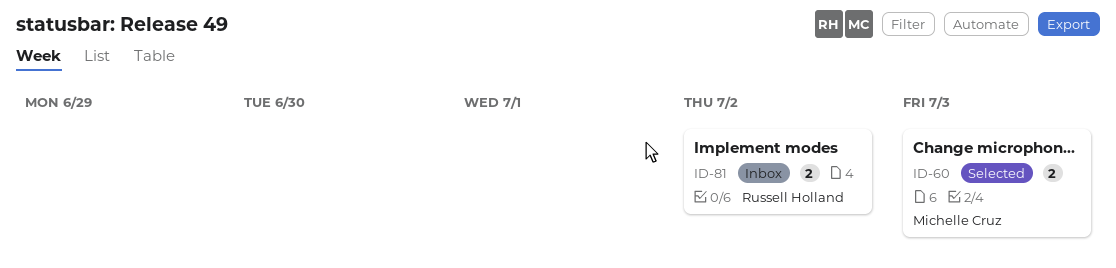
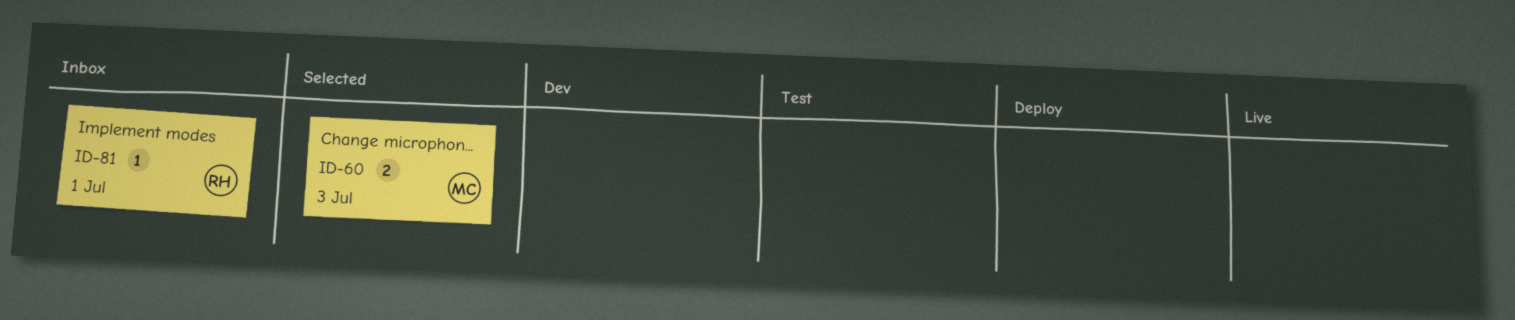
ID-81, estimate: 2 -> 1
ID-81, due: Jul 2 -> Jul 1

